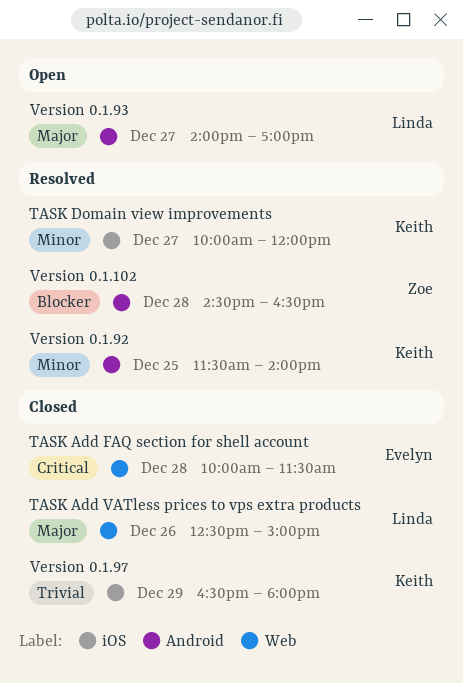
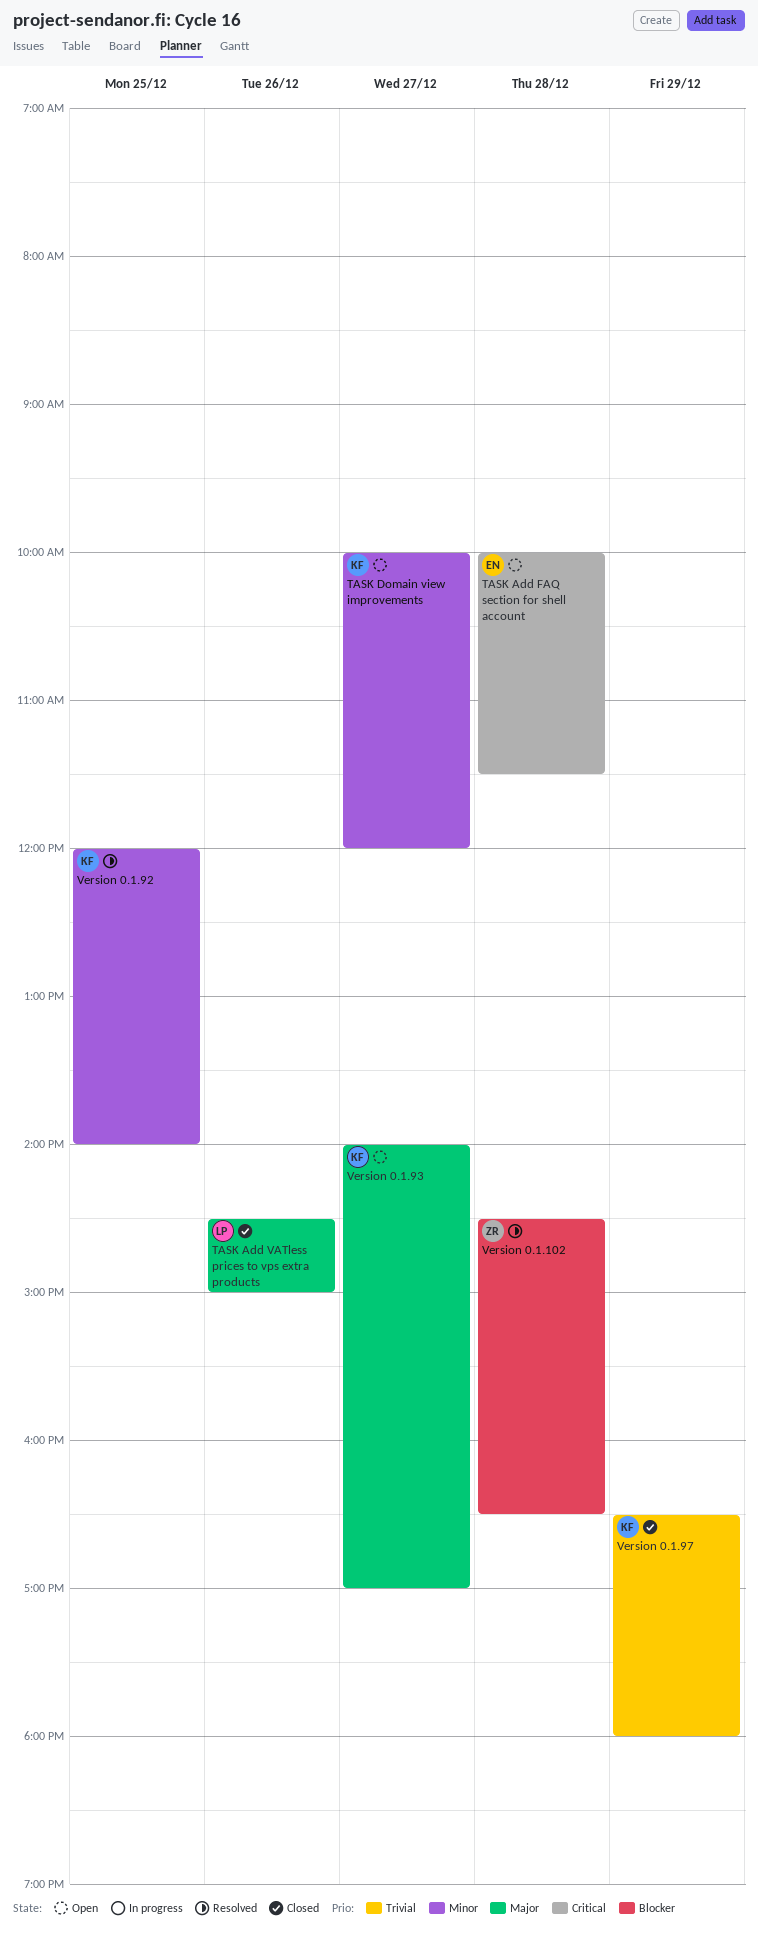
TASK Add FAQ section for shell account, status: Closed -> Open
TASK Add VATless prices to vps extra products, begins: 12:30 -> 14:30
TASK Domain view improvements, status: Resolved -> Open
Version 0.1.92, begins: 11:30 -> 12:00
Version 0.1.93, owner: Linda -> Keith

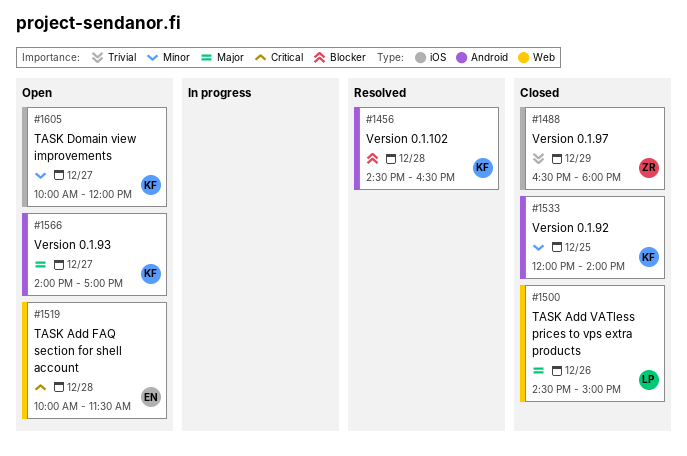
Version 0.1.102, owner: ZR -> KF
Version 0.1.92, status: Resolved -> Closed
Version 0.1.97, owner: KF -> ZR

